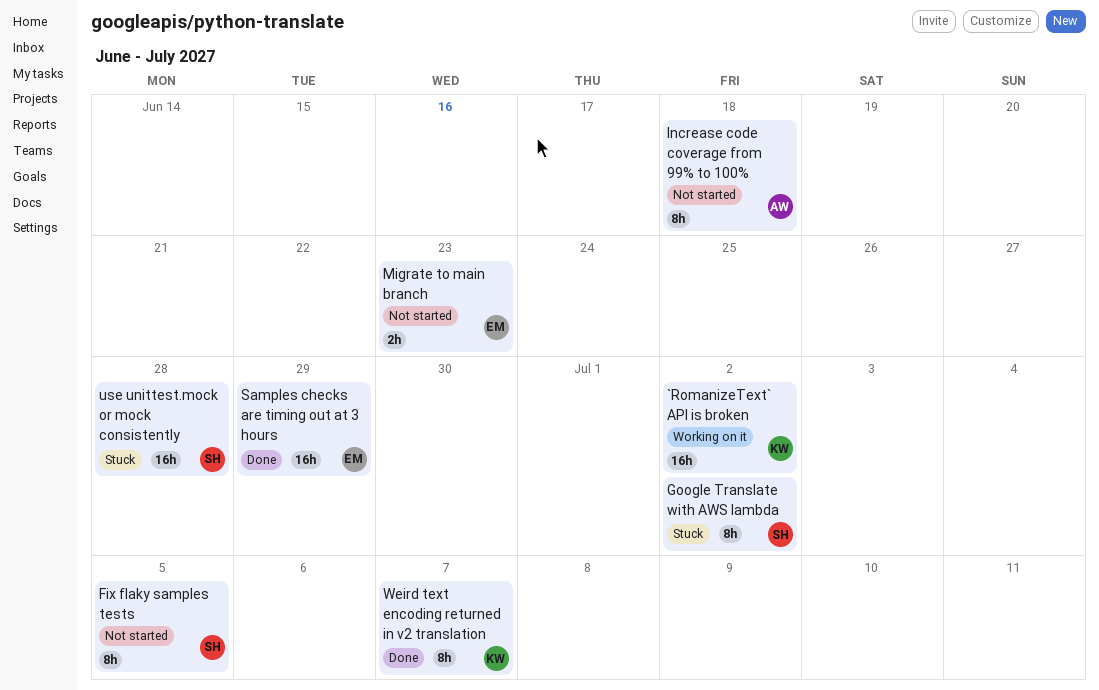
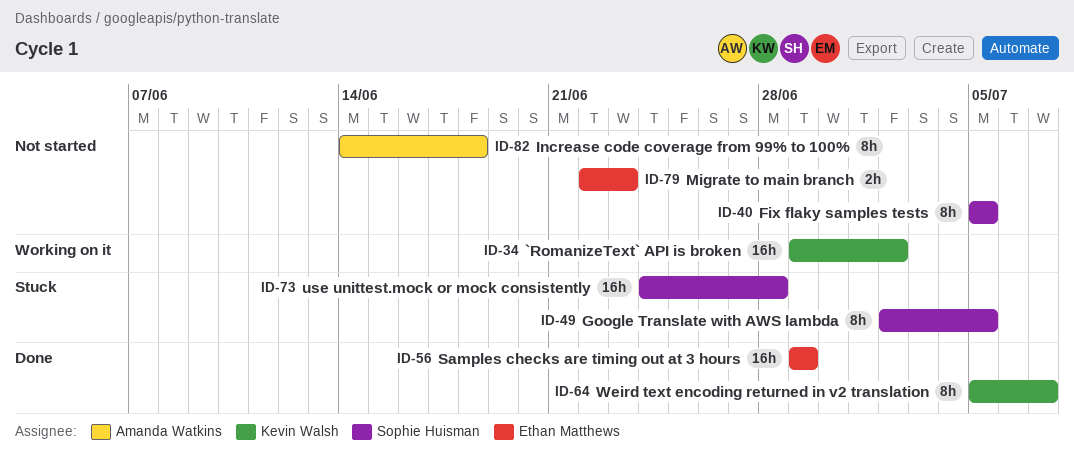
Google Translate with AWS lambda, due: Jul 2 -> Jul 5

